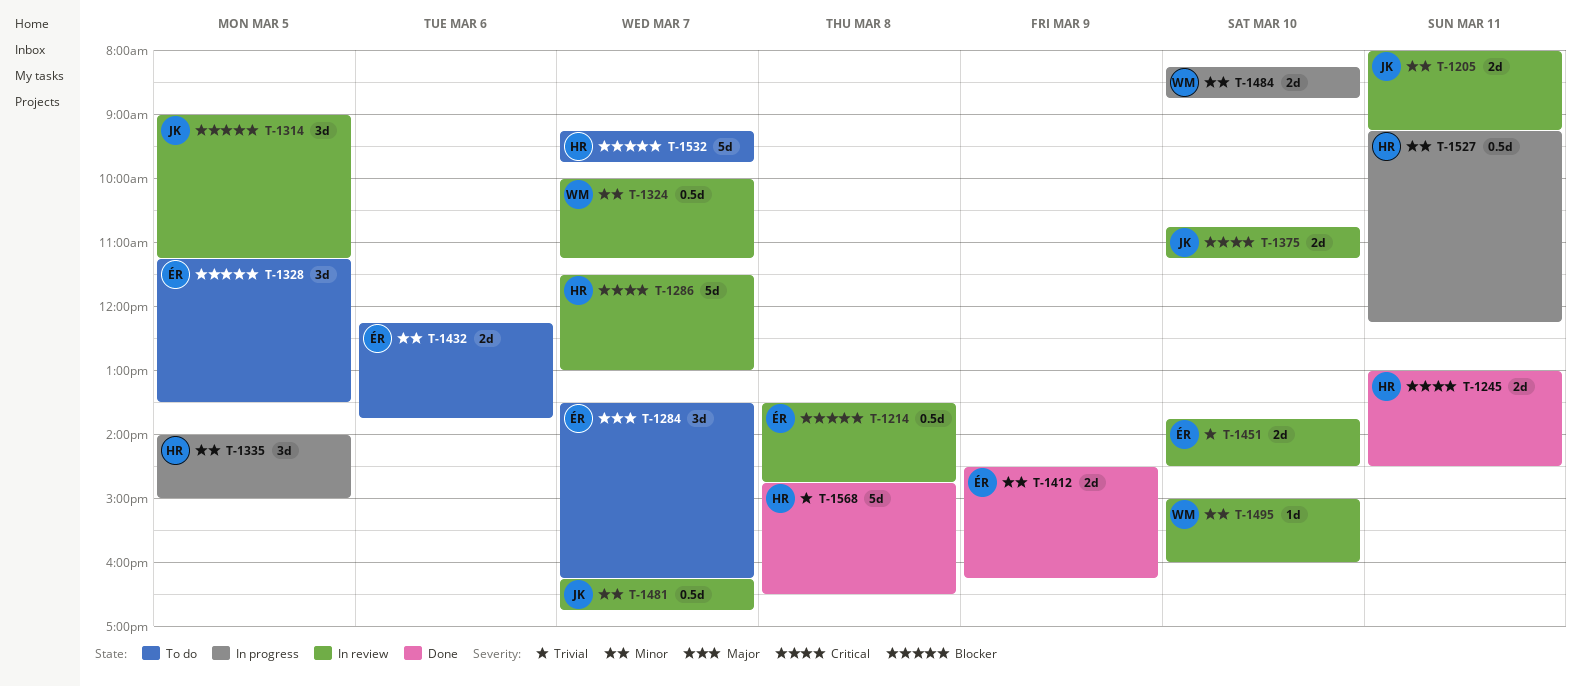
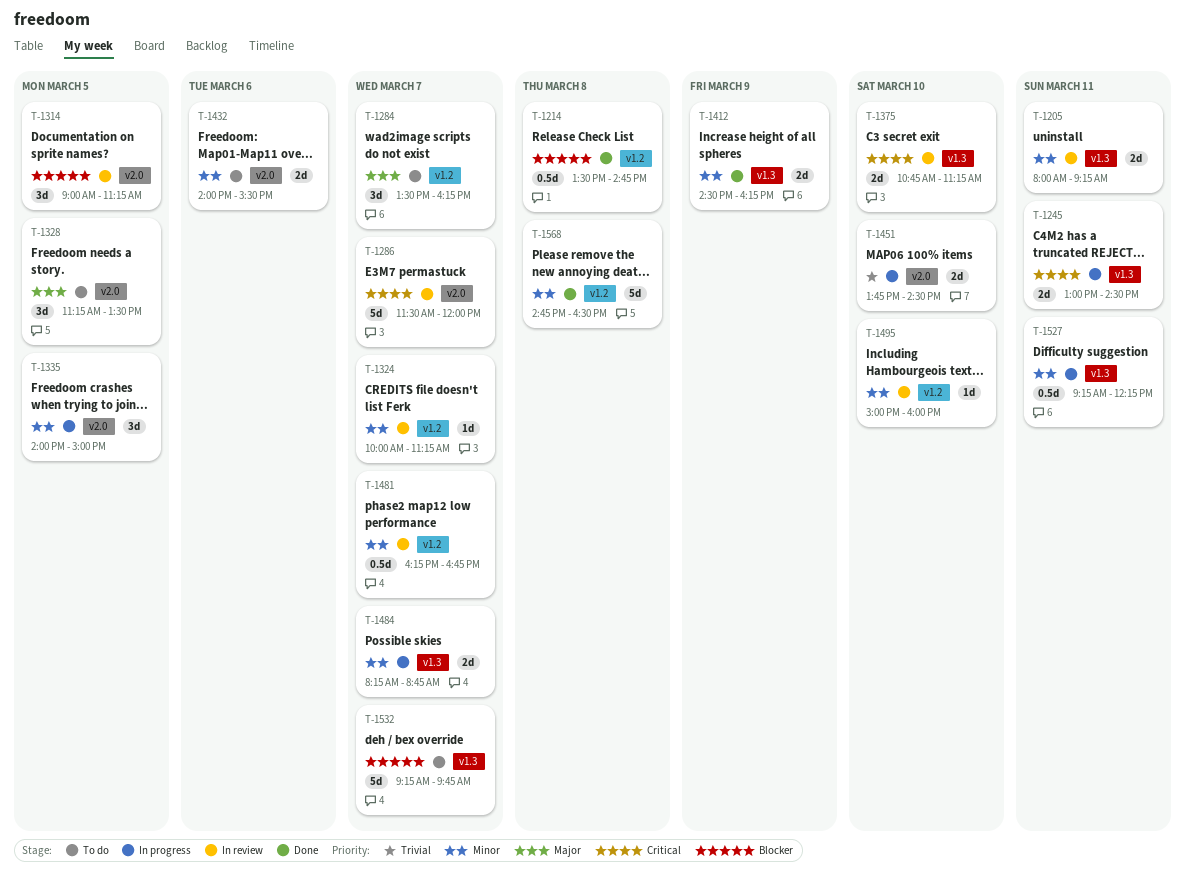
T-1214, status: In review -> Done
T-1245, status: Done -> In progress
T-1286, ends: 13:00 -> 12:00
T-1324, estimate: 0.5d -> 1d
T-1328, priority: Blocker -> Major
T-1432, begins: 12:15 -> 14:00
T-1432, ends: 13:45 -> 15:30
T-1451, status: In review -> In progress
T-1484, day: Mar 10 -> Mar 7
T-1568, priority: Trivial -> Minor

